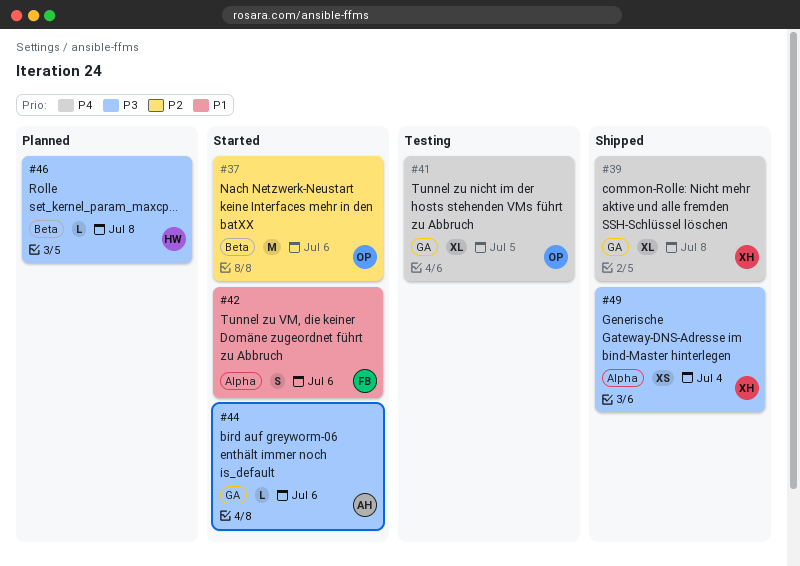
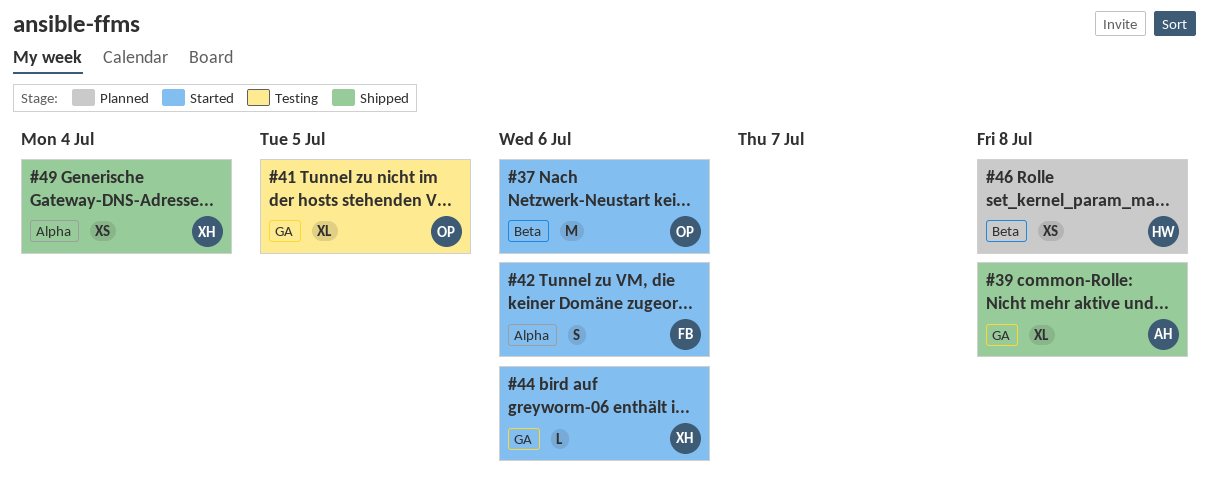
#39, owner: XH -> AH
#44, owner: AH -> XH
#46, estimate: L -> XS

